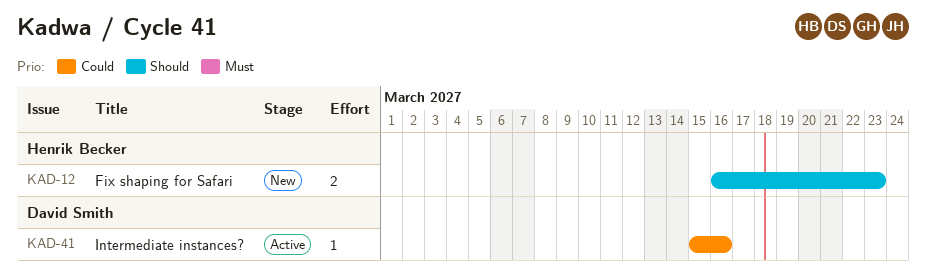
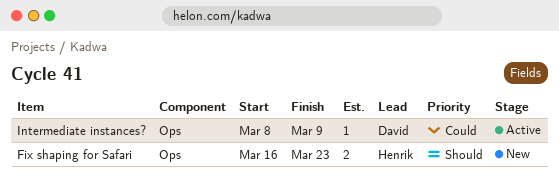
Intermediate instances?, start: Mar 15 -> Mar 8
Intermediate instances?, due: Mar 16 -> Mar 9

